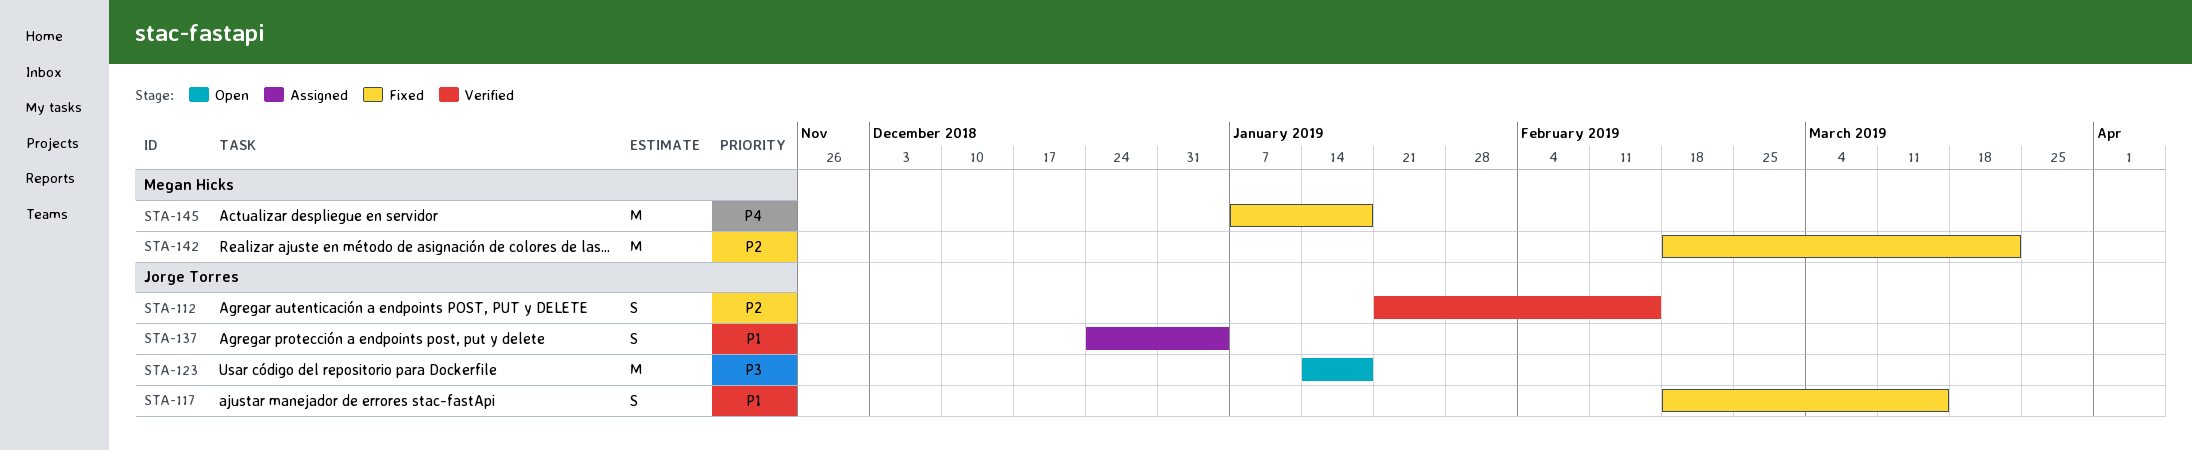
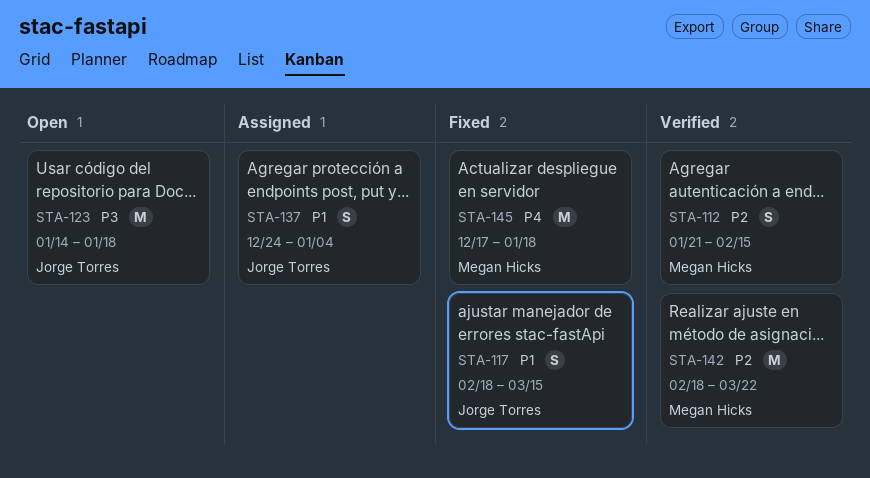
STA-112, owner: Jorge Torres -> Megan Hicks
STA-142, status: Fixed -> Verified
STA-145, start: Jan 7 -> Dec 17

